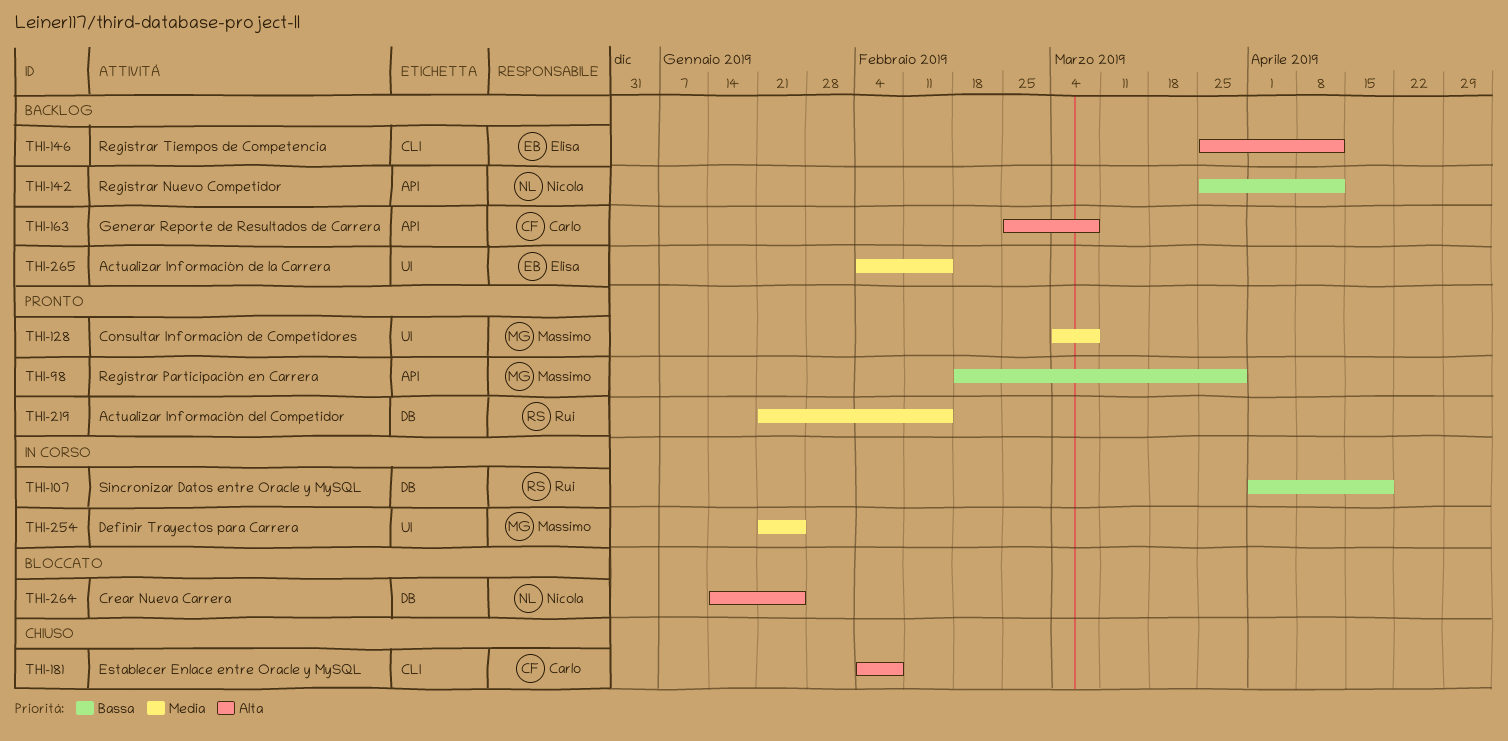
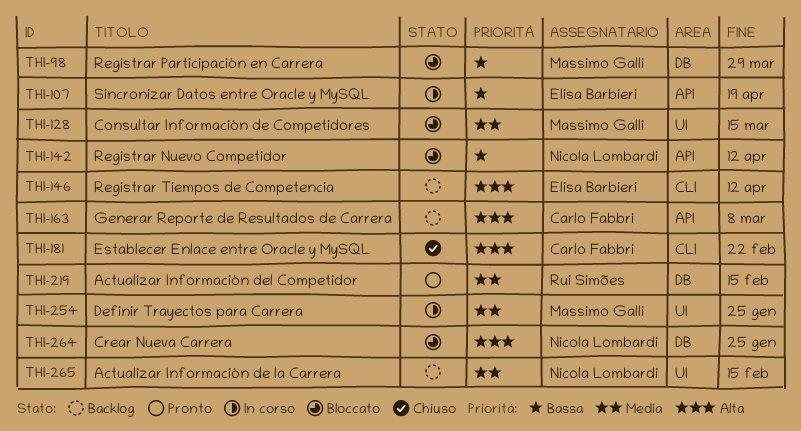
THI-98, status: Pronto -> Bloccato
THI-98, label: API -> DB
THI-107, owner: Rui Simões -> Elisa Barbieri
THI-107, label: DB -> API
THI-128, status: Pronto -> Bloccato
THI-128, due: Mar 8 -> Mar 15
THI-142, status: Backlog -> Bloccato
THI-181, due: Feb 8 -> Feb 22
THI-265, owner: Elisa Barbieri -> Nicola Lombardi

